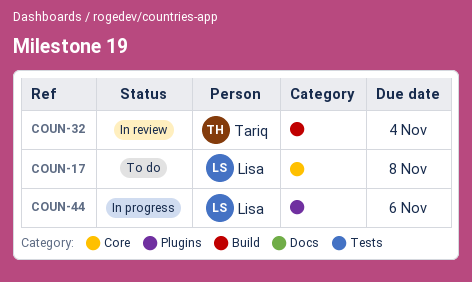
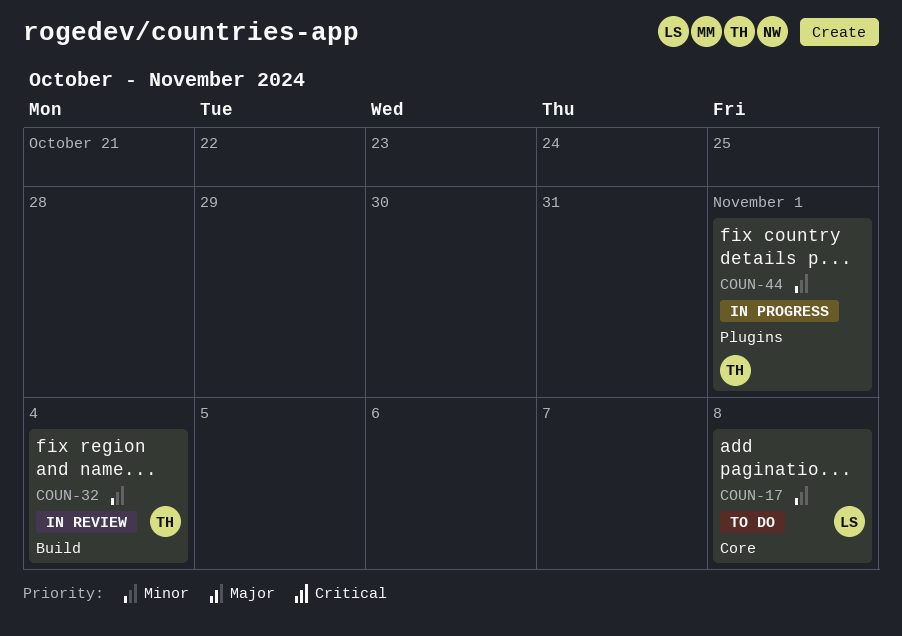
COUN-44, owner: Lisa -> Tariq
COUN-44, due: Nov 6 -> Nov 1

